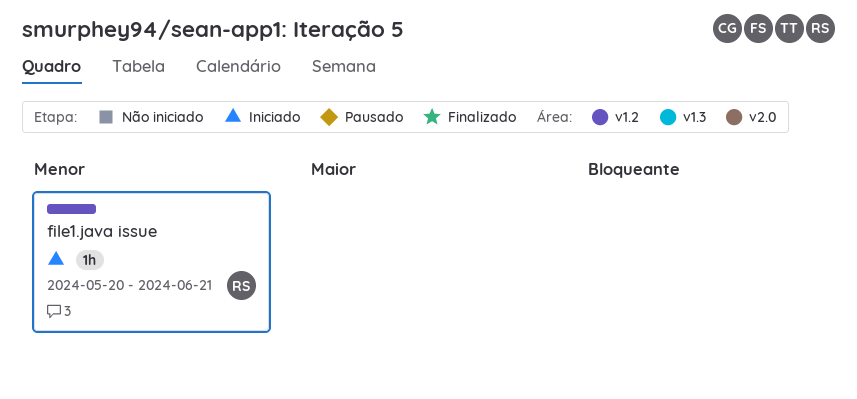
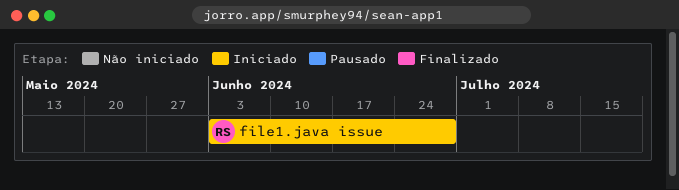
file1.java issue, start: May 20 -> Jun 3
file1.java issue, due: Jun 21 -> Jun 28

